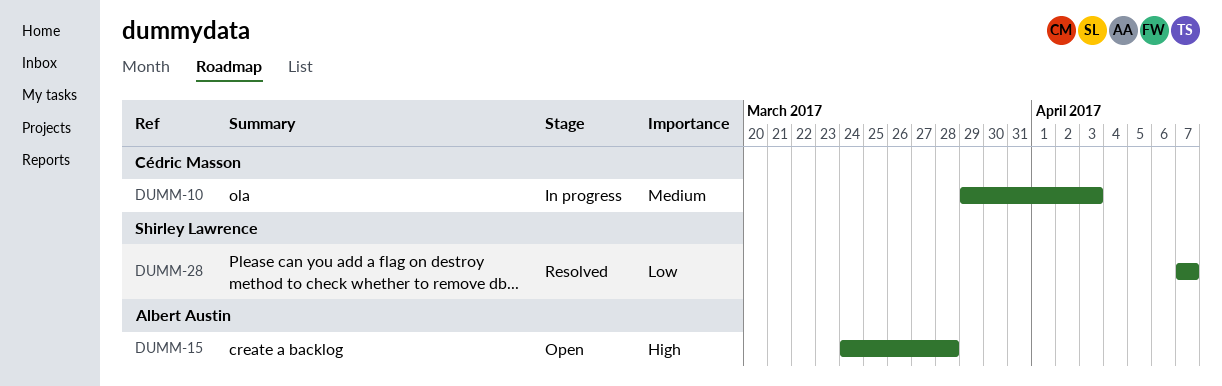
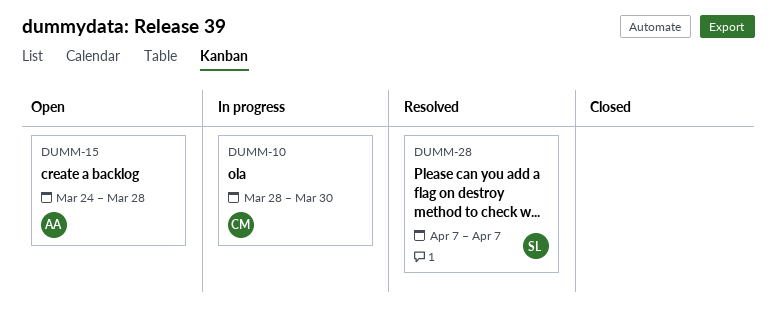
DUMM-10, start: Mar 29 -> Mar 28
DUMM-10, due: Apr 3 -> Mar 30

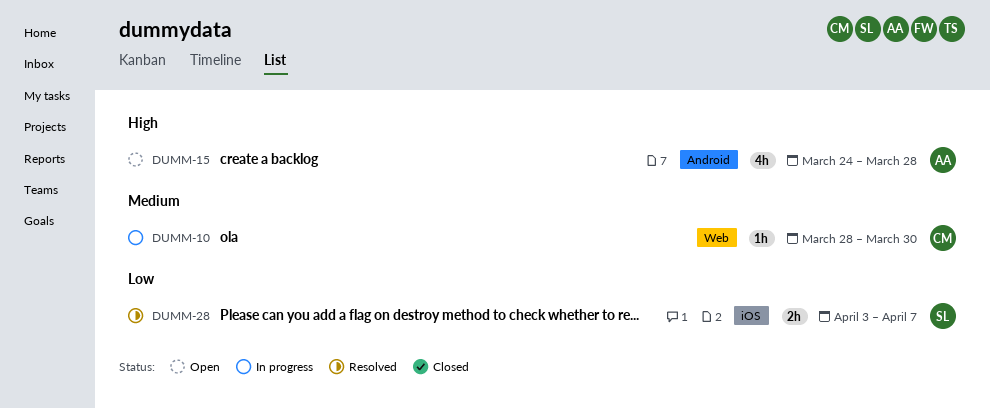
DUMM-28, start: Apr 7 -> Apr 3

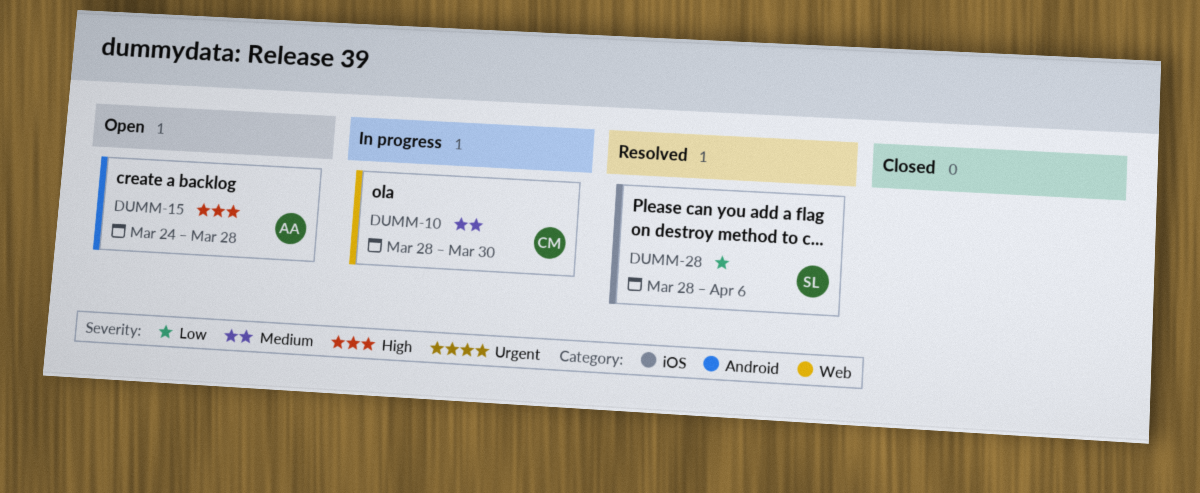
DUMM-28, start: Apr 3 -> Mar 28
DUMM-28, due: Apr 7 -> Apr 6

